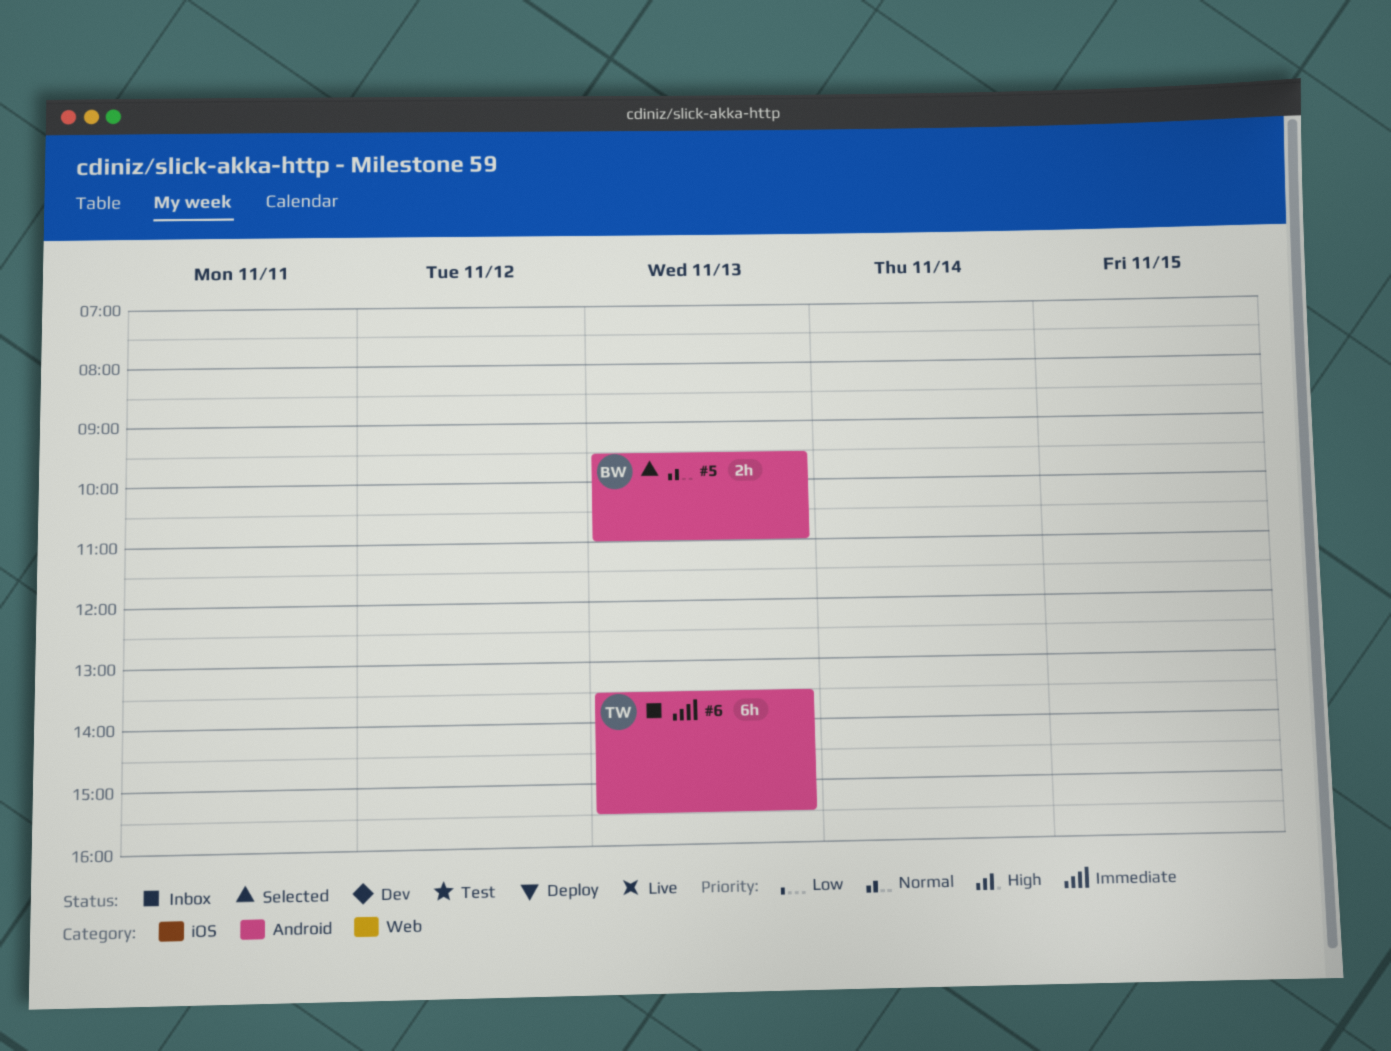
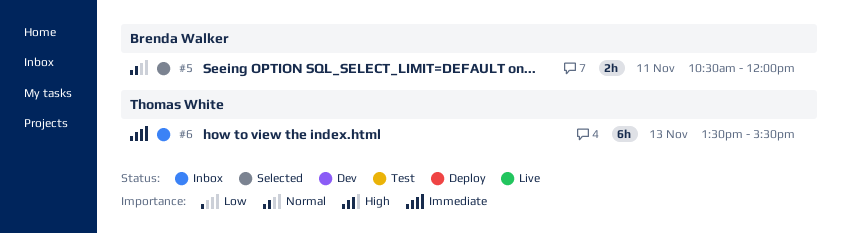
#5, day: Nov 13 -> Nov 11
#5, begins: 09:30 -> 10:30
#5, ends: 11:00 -> 12:00

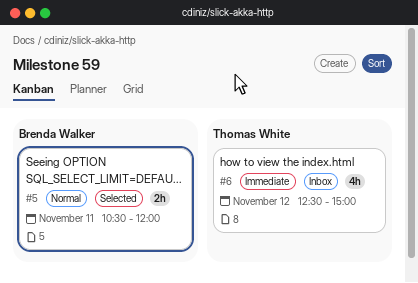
#6, estimate: 6h -> 4h
#6, day: Nov 13 -> Nov 12
#6, begins: 13:30 -> 12:30
#6, ends: 15:30 -> 15:00

